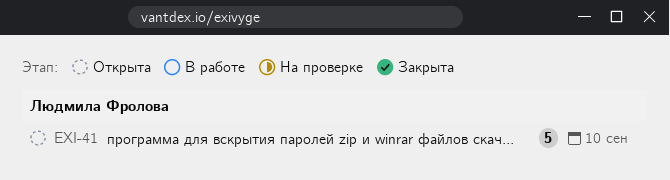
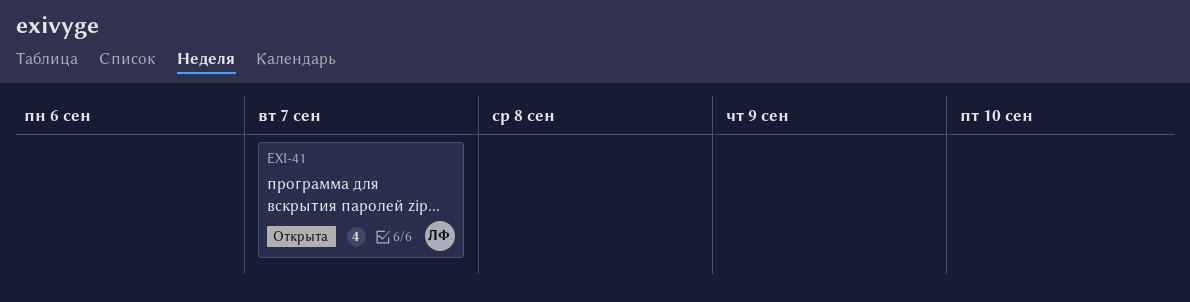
EXI-41, estimate: 5 -> 4
EXI-41, due: Sep 10 -> Sep 7

